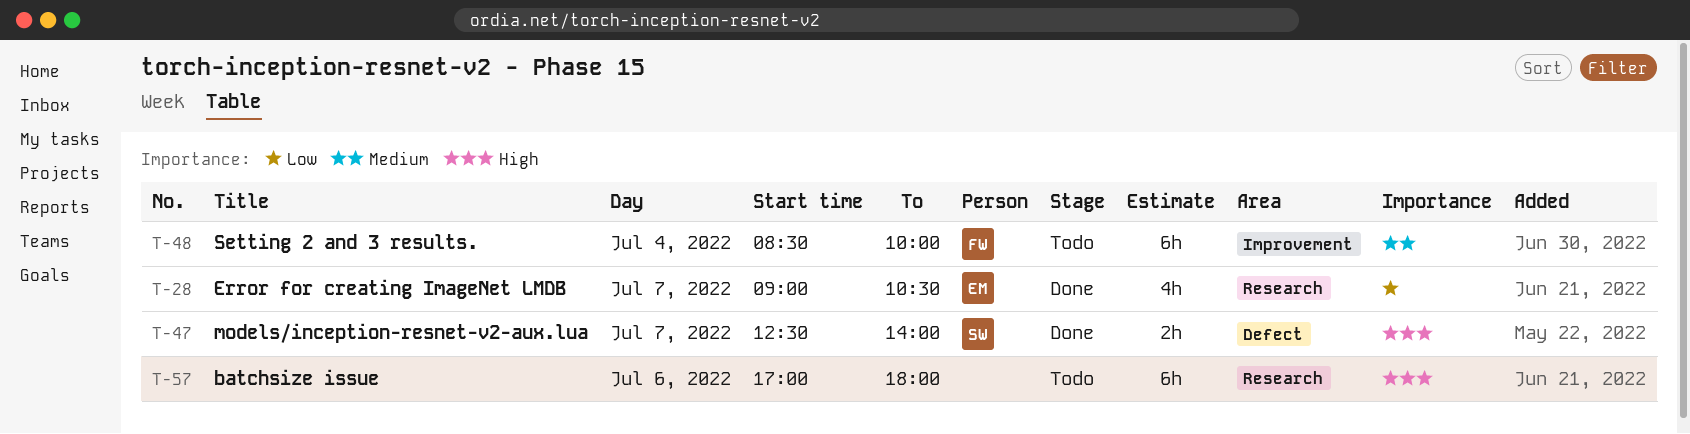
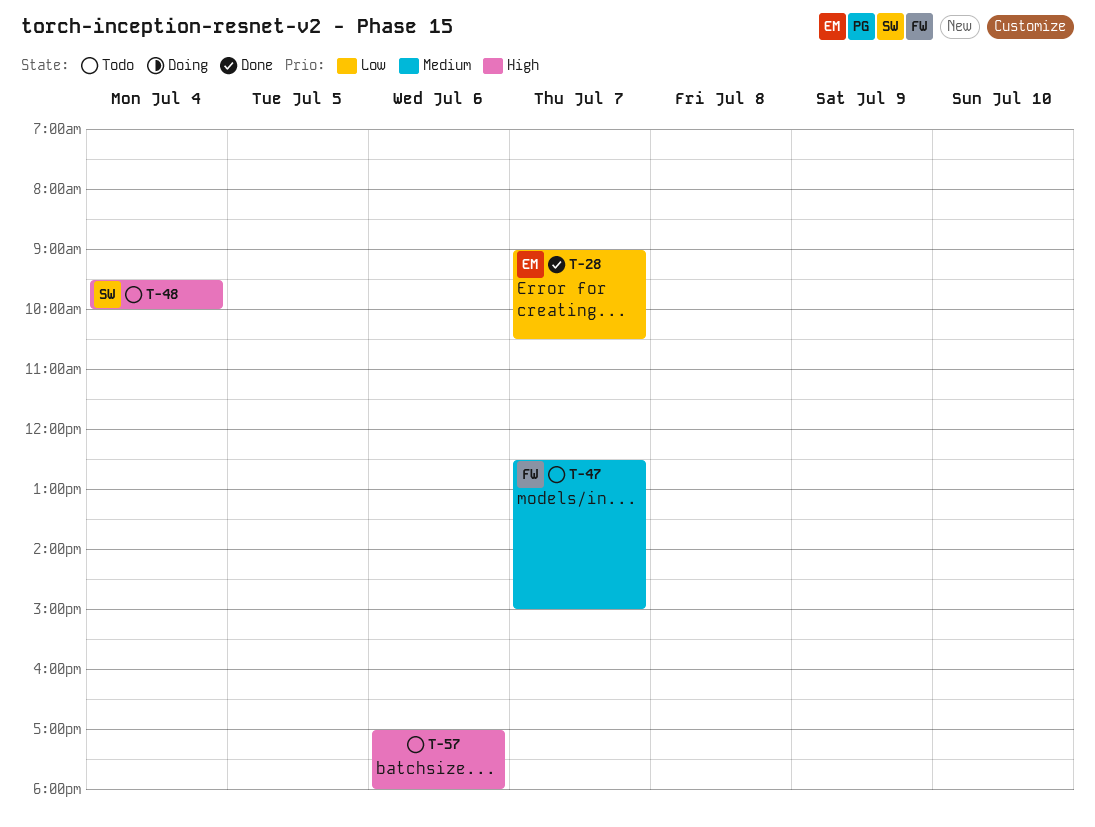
T-47, status: Done -> Todo
T-47, owner: SW -> FW
T-47, priority: High -> Medium
T-47, ends: 14:00 -> 15:00
T-48, owner: FW -> SW
T-48, priority: Medium -> High
T-48, begins: 08:30 -> 09:30

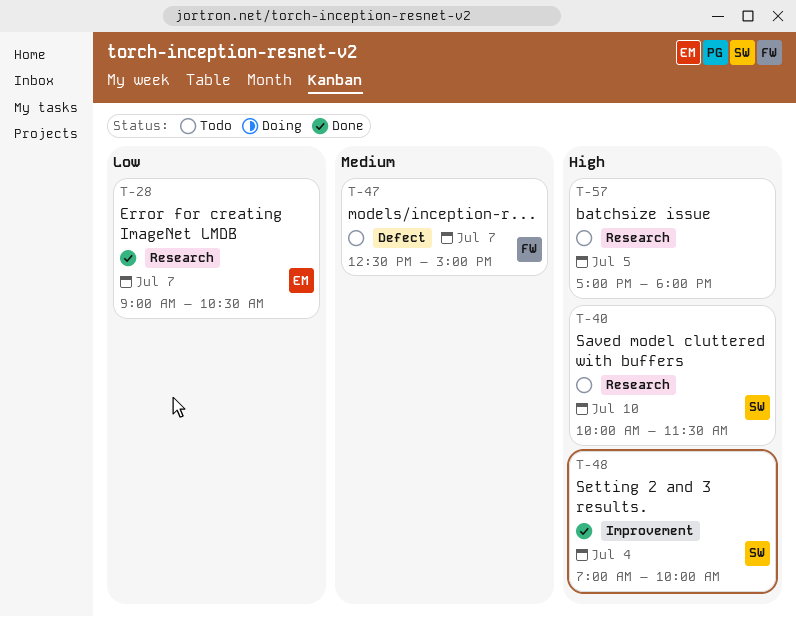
T-40: none -> present
T-48, status: Todo -> Done
T-48, begins: 09:30 -> 07:00
T-57, day: Jul 6 -> Jul 5

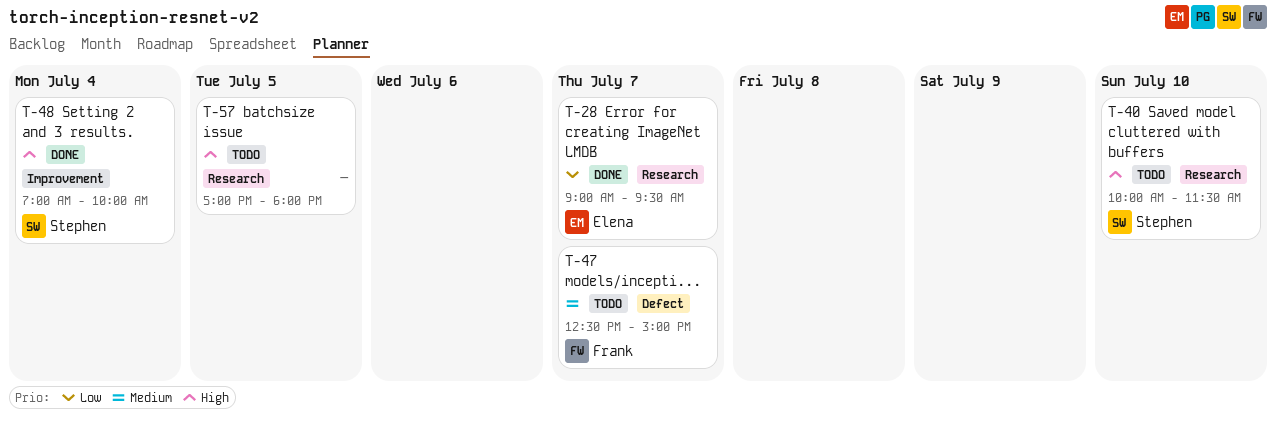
T-28, ends: 10:30 -> 09:30

